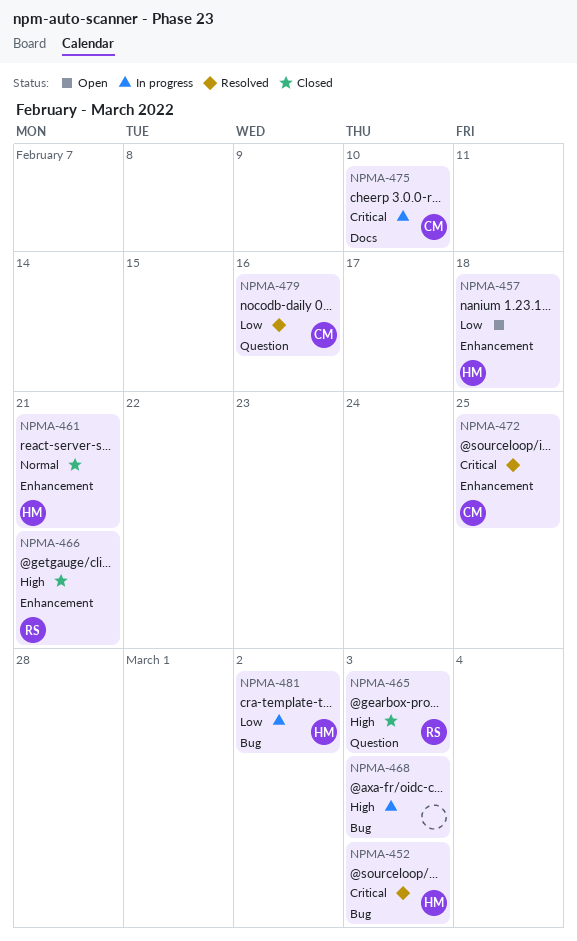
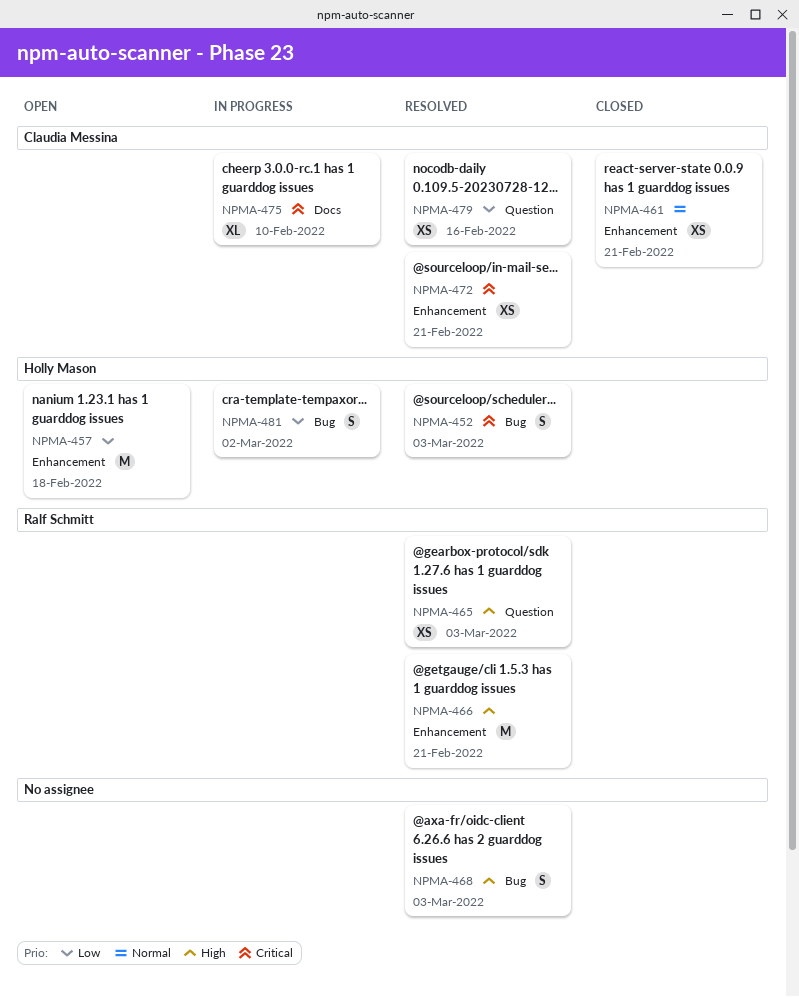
NPMA-461, owner: Holly Mason -> Claudia Messina
NPMA-465, status: Closed -> Resolved
NPMA-466, status: Closed -> Resolved
NPMA-468, status: In progress -> Resolved
NPMA-472, due: Feb 25 -> Feb 21

